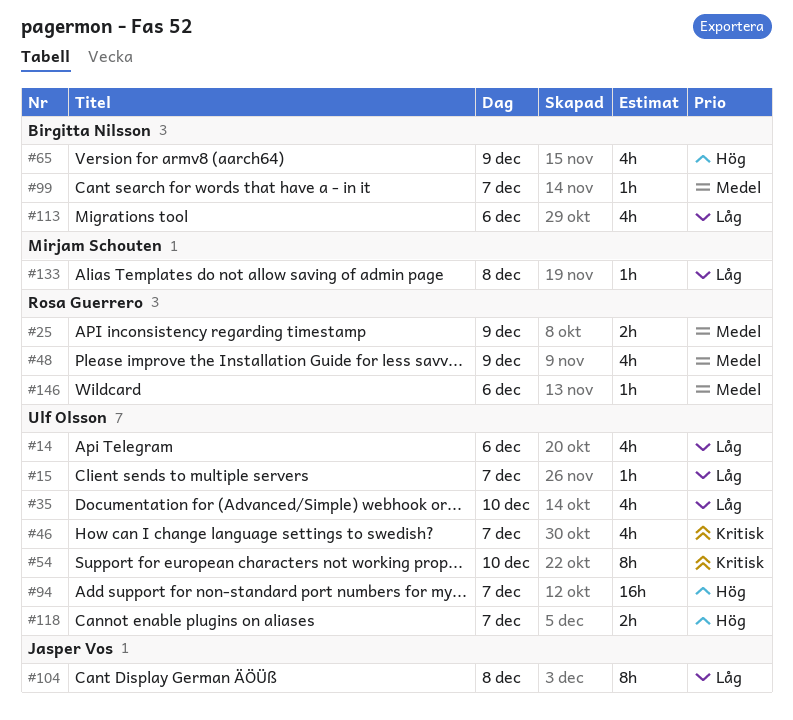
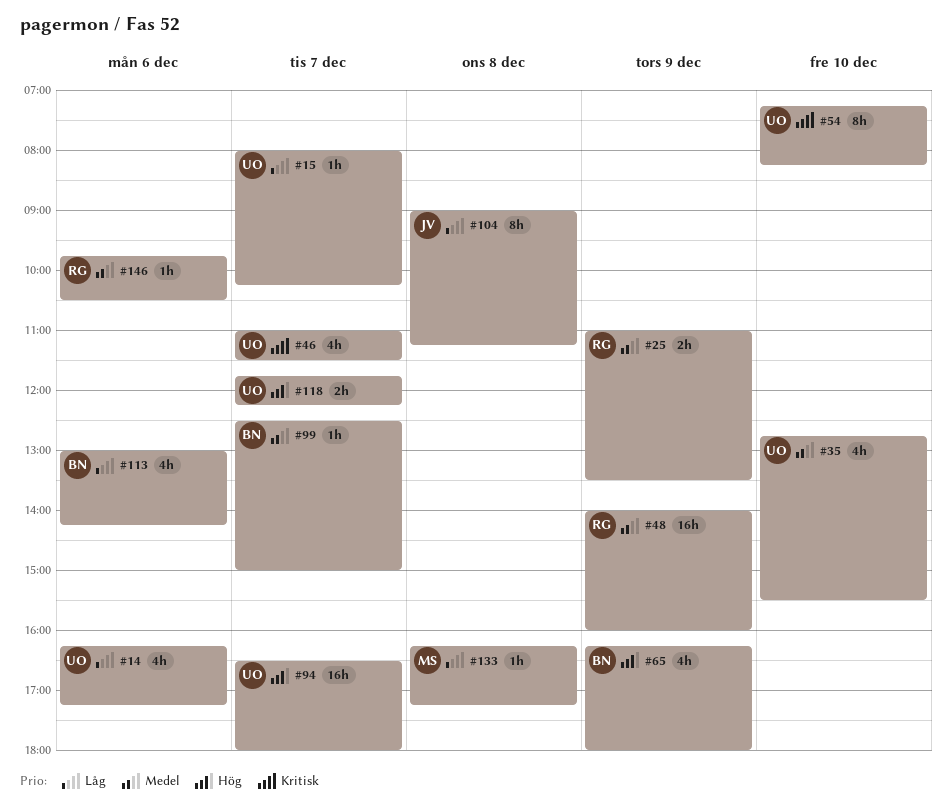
#35, priority: Låg -> Medel
#48, estimate: 4h -> 16h

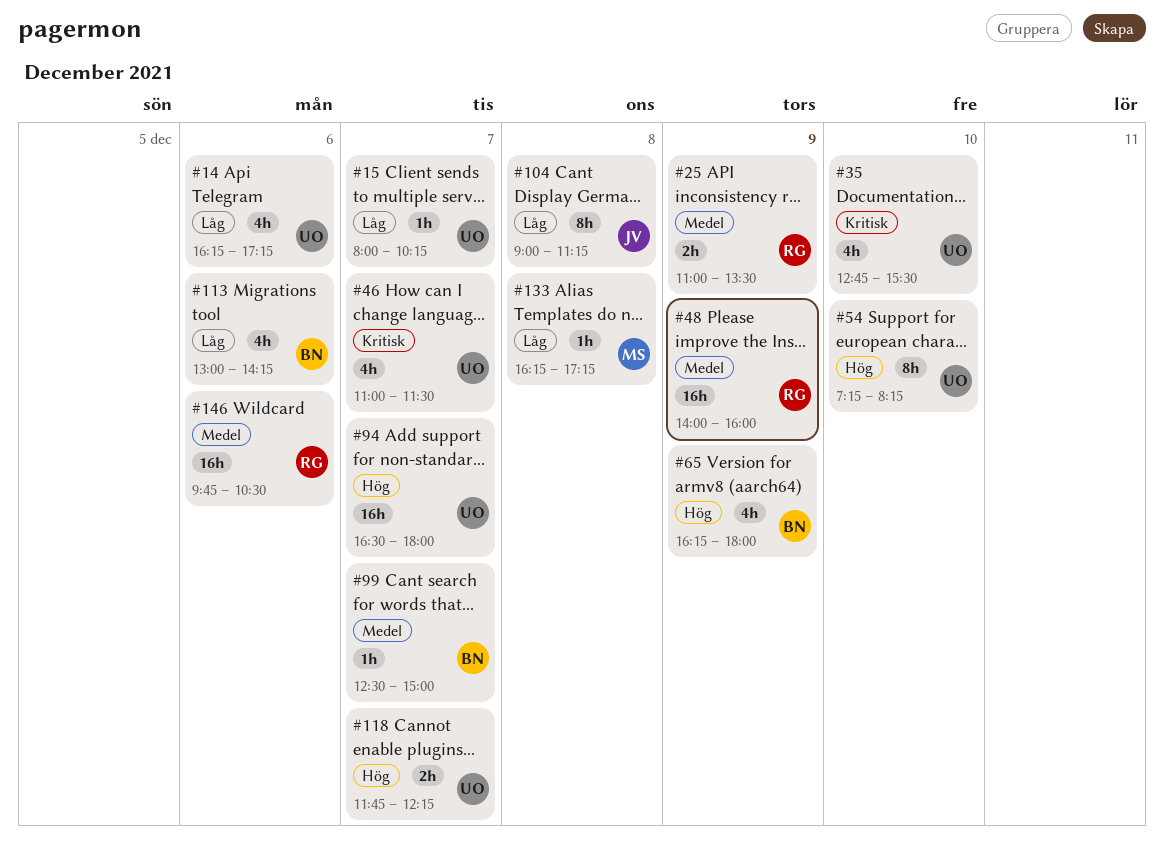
#35, priority: Medel -> Kritisk
#54, priority: Kritisk -> Hög
#146, estimate: 1h -> 16h

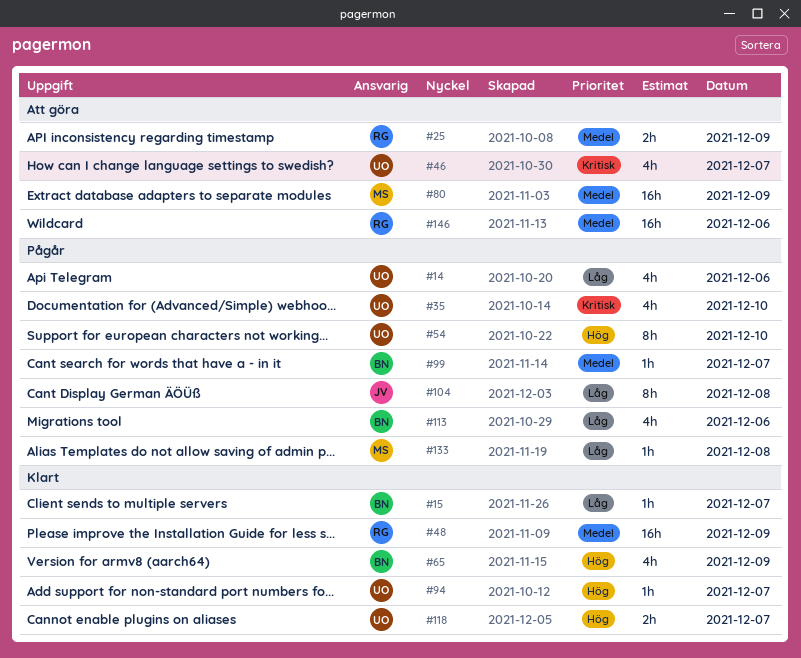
#15, owner: UO -> BN
#80: none -> present
#94, estimate: 16h -> 1h

